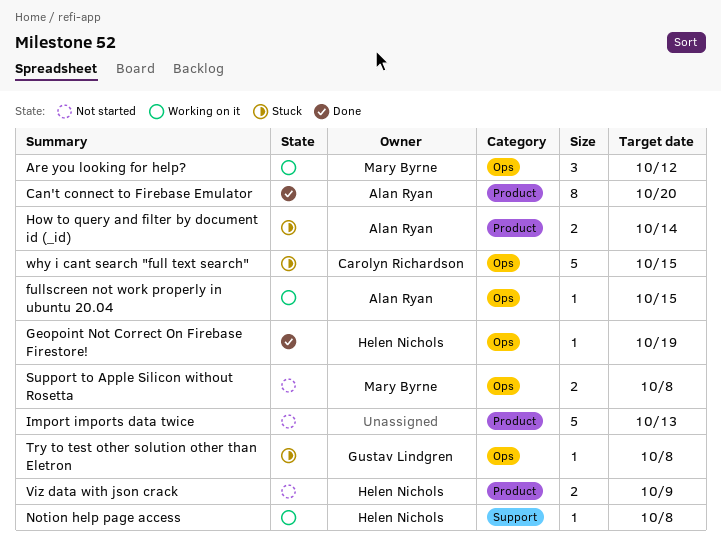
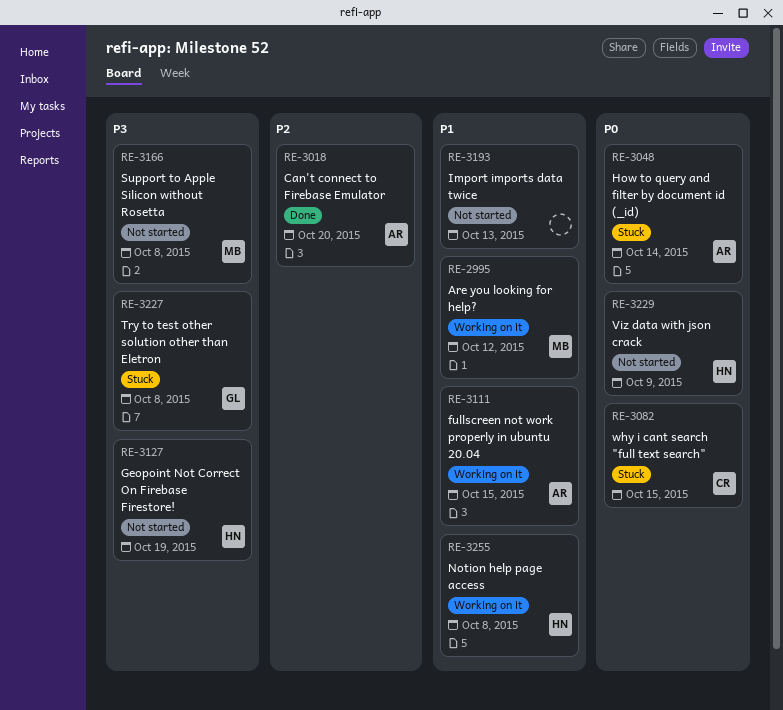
Geopoint Not Correct On Firebase Firestore!, status: Done -> Not started

